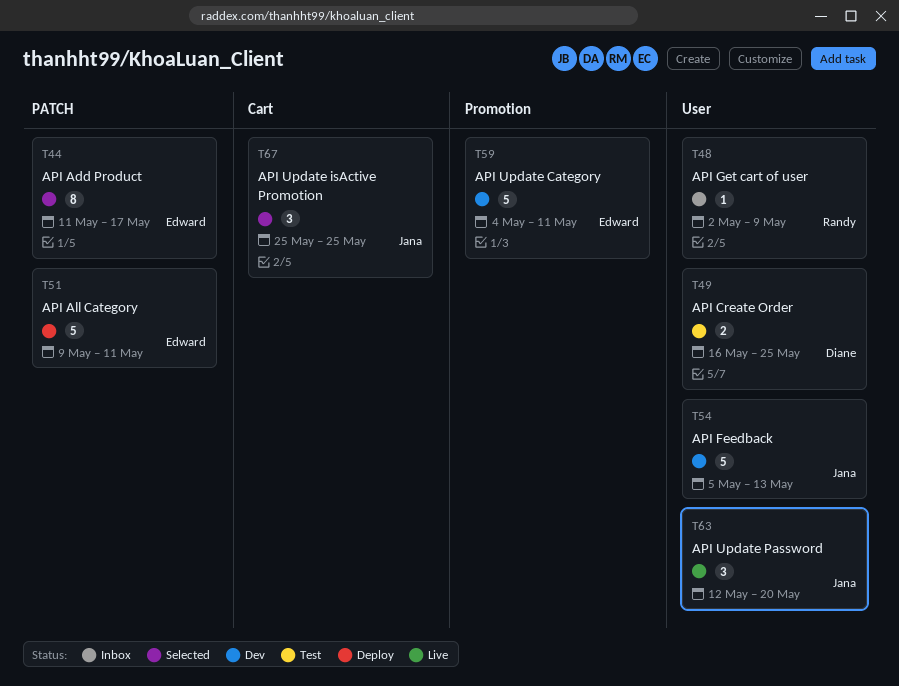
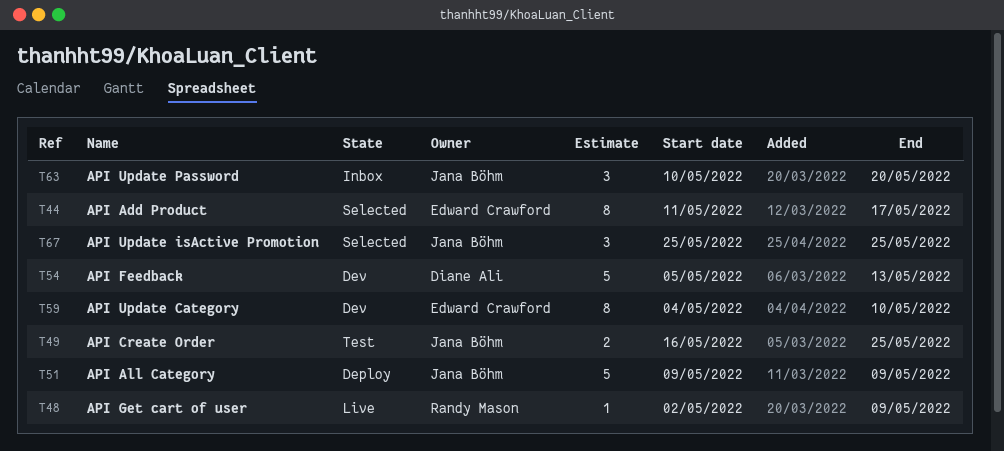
T48, status: Inbox -> Live
T49, owner: Diane Ali -> Jana Böhm
T51, owner: Edward Crawford -> Jana Böhm
T51, due: May 11 -> May 9
T54, owner: Jana Böhm -> Diane Ali
T59, estimate: 5 -> 8
T59, due: May 11 -> May 10
T63, status: Live -> Inbox
T63, start: May 12 -> May 10

